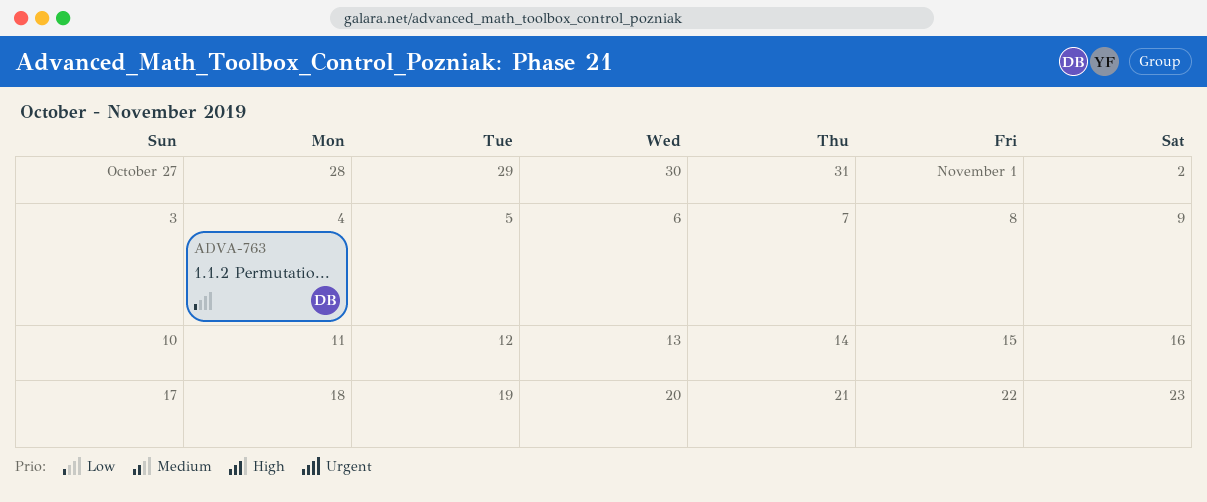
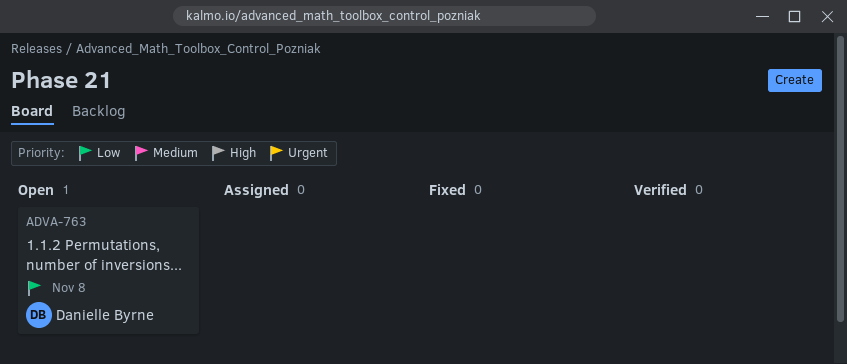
ADVA-763, due: Nov 4 -> Nov 8

